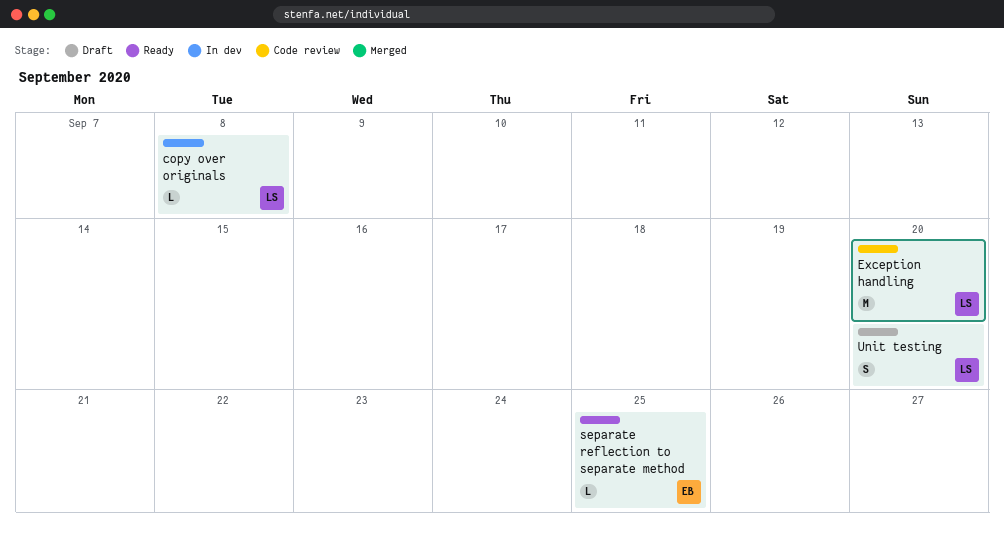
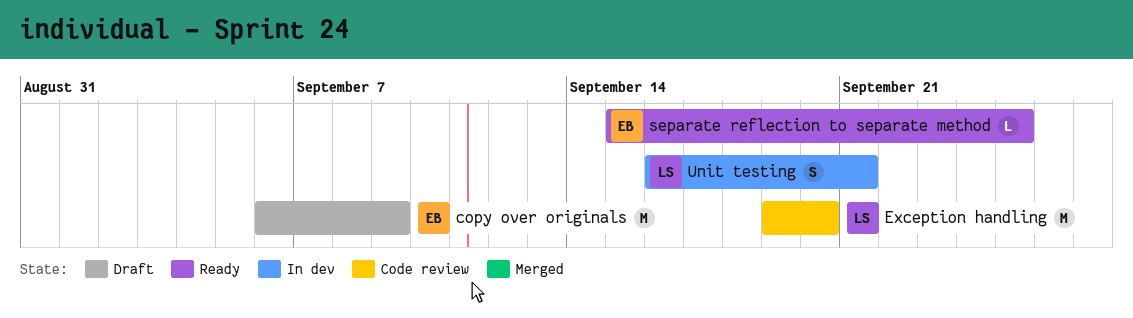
copy over originals, status: In dev -> Draft
copy over originals, owner: LS -> EB
copy over originals, estimate: L -> M
copy over originals, due: Sep 8 -> Sep 9
Unit testing, status: Draft -> In dev
Unit testing, due: Sep 20 -> Sep 21

